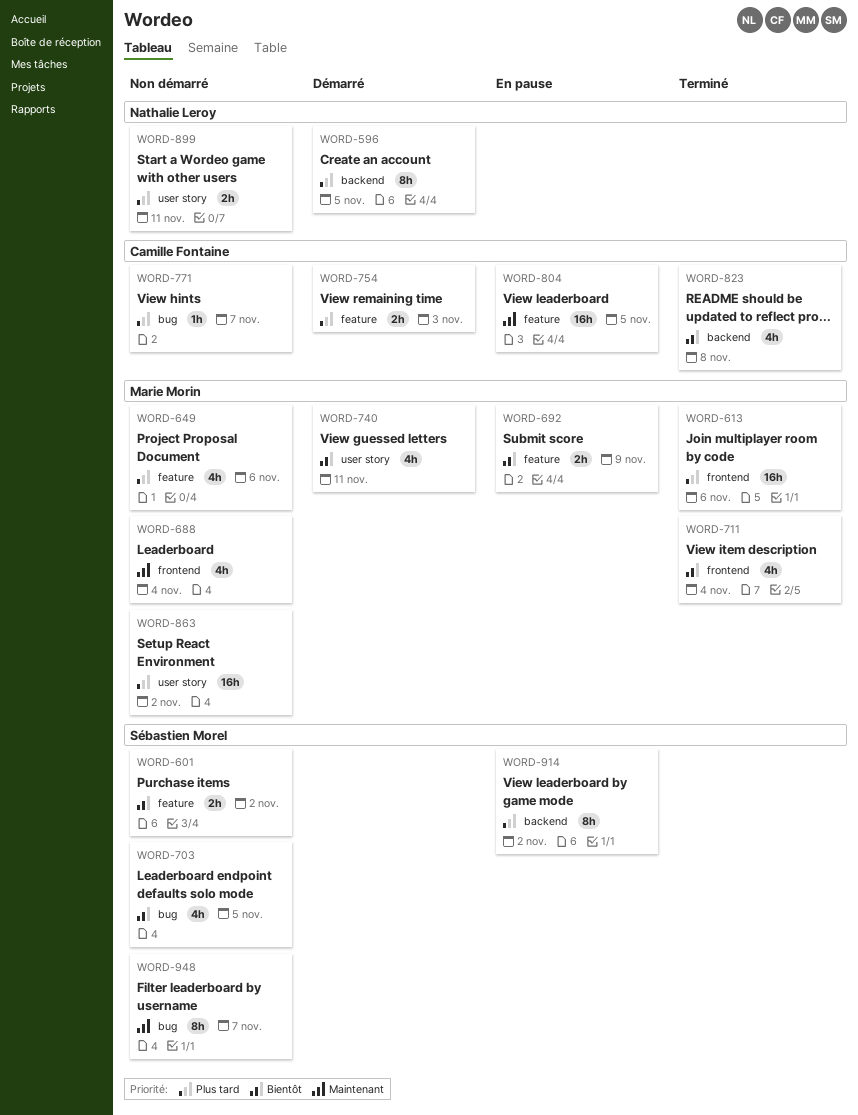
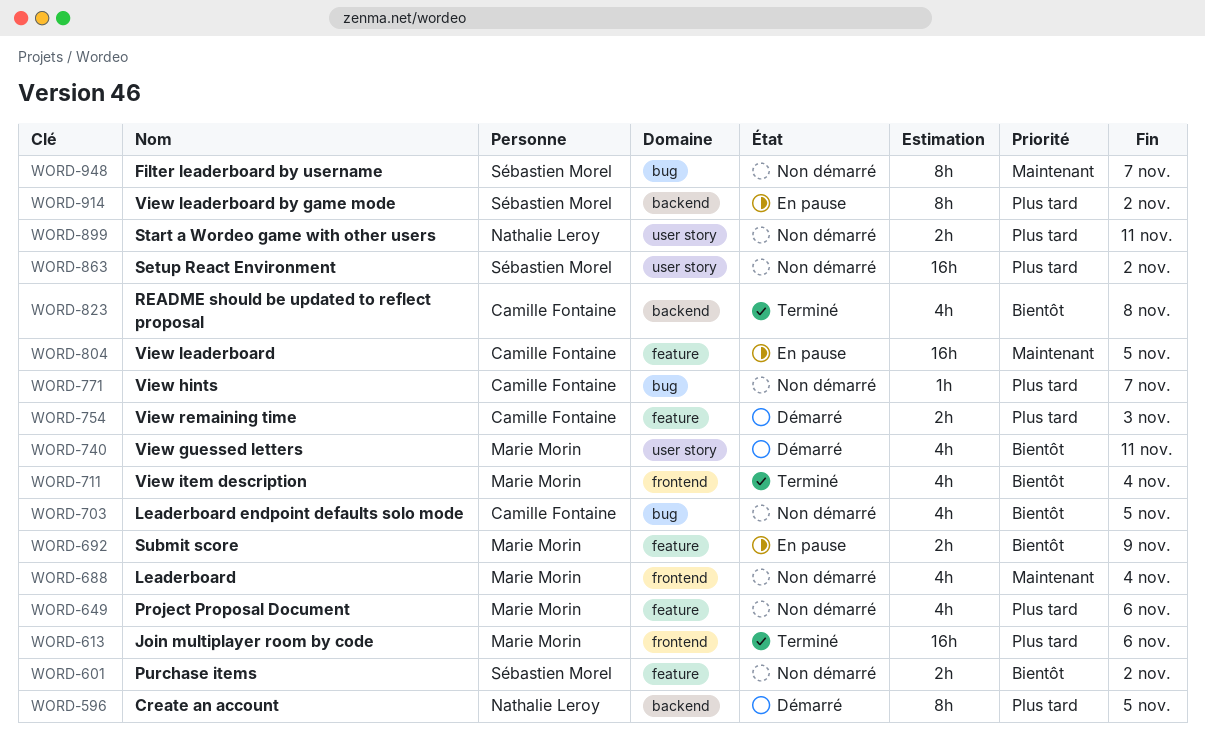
WORD-703, owner: Sébastien Morel -> Camille Fontaine
WORD-863, owner: Marie Morin -> Sébastien Morel

